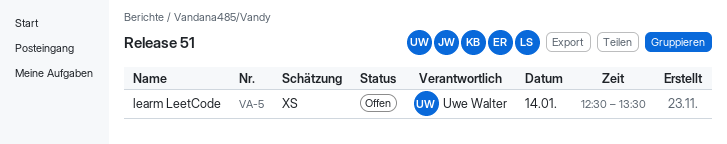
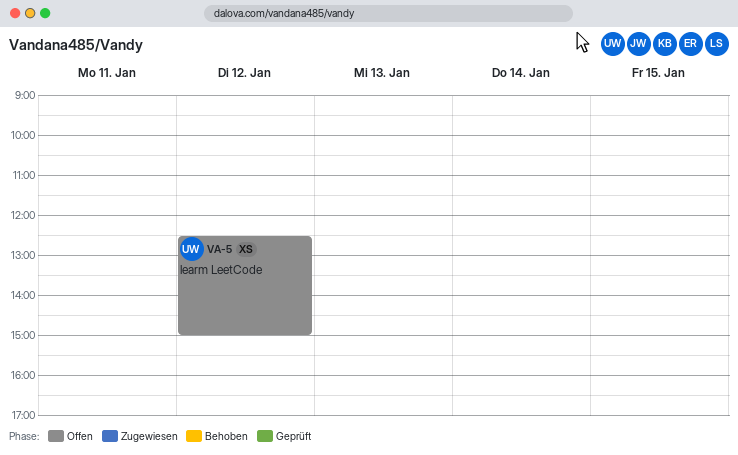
VA-5, day: Jan 14 -> Jan 12
VA-5, ends: 13:30 -> 15:00

